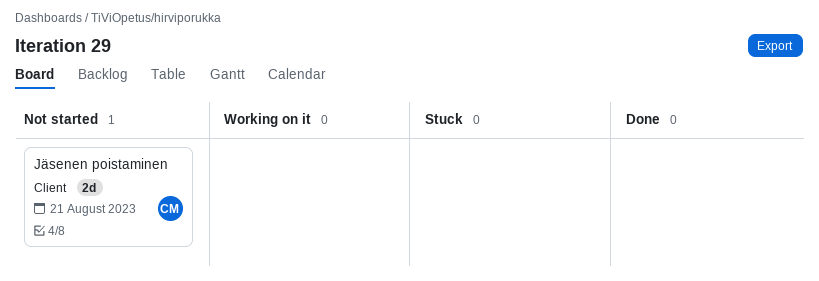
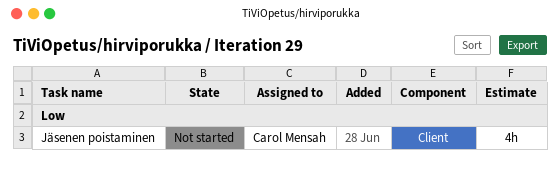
Jäsenen poistaminen, estimate: 2d -> 4h

